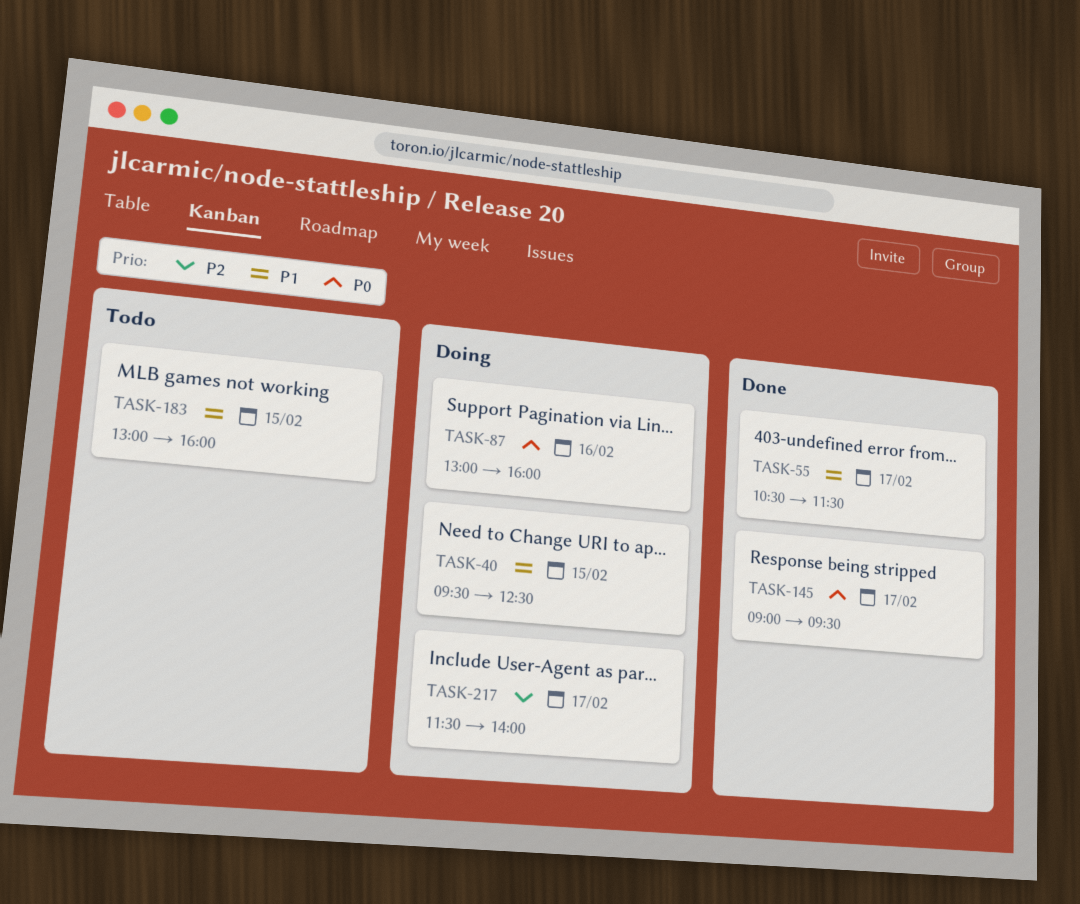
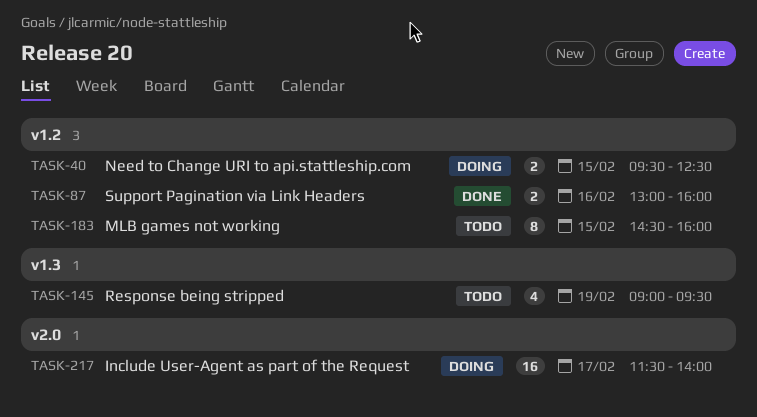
TASK-55: present -> none
TASK-87, status: Doing -> Done
TASK-145, status: Done -> Todo
TASK-145, day: Feb 17 -> Feb 19
TASK-183, begins: 13:00 -> 14:30

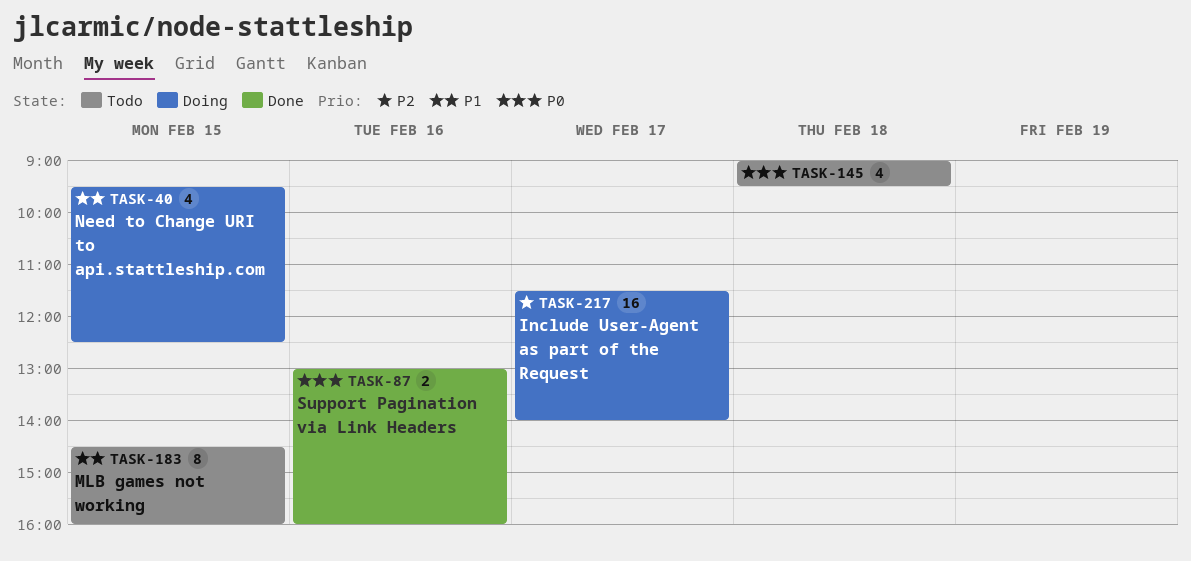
TASK-40, estimate: 2 -> 4
TASK-145, day: Feb 19 -> Feb 18

